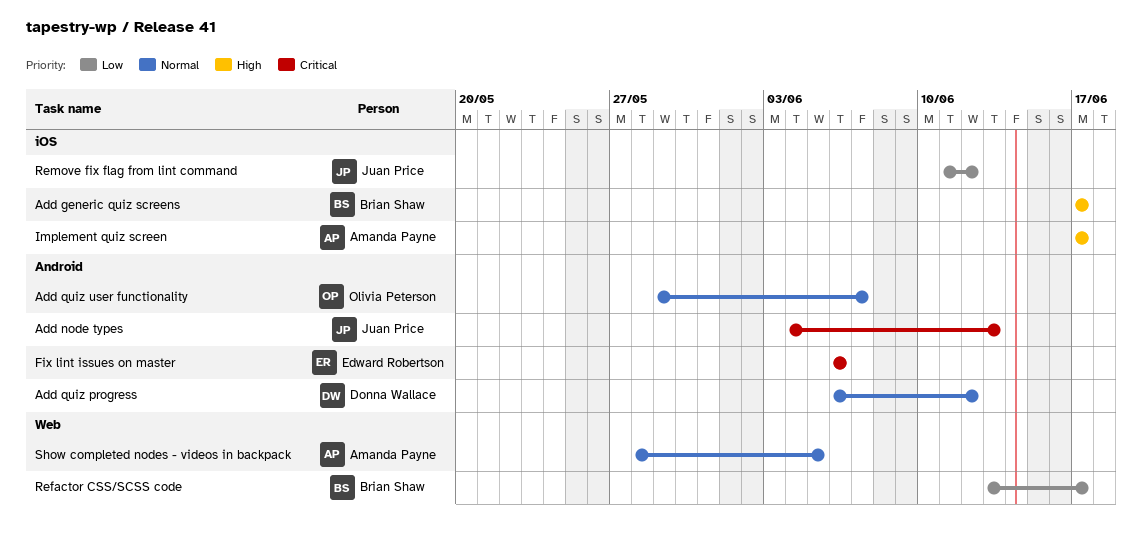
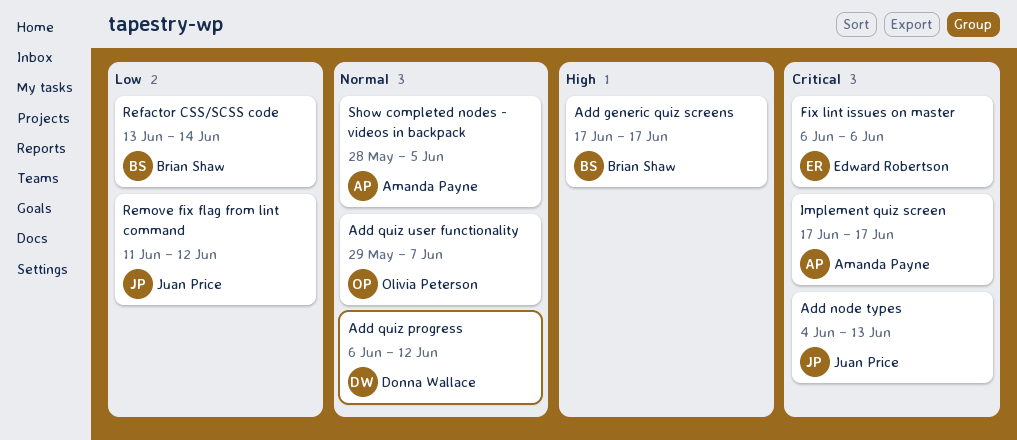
Implement quiz screen, priority: High -> Critical
Refactor CSS/SCSS code, due: Jun 17 -> Jun 14

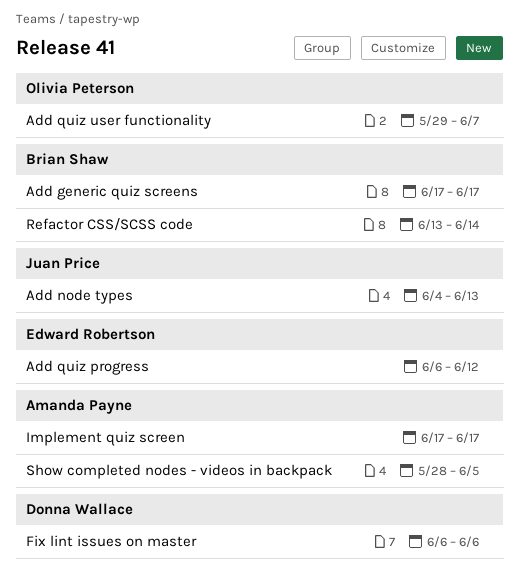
Add quiz progress, owner: Donna Wallace -> Edward Robertson
Fix lint issues on master, owner: Edward Robertson -> Donna Wallace
Remove fix flag from lint command: present -> none

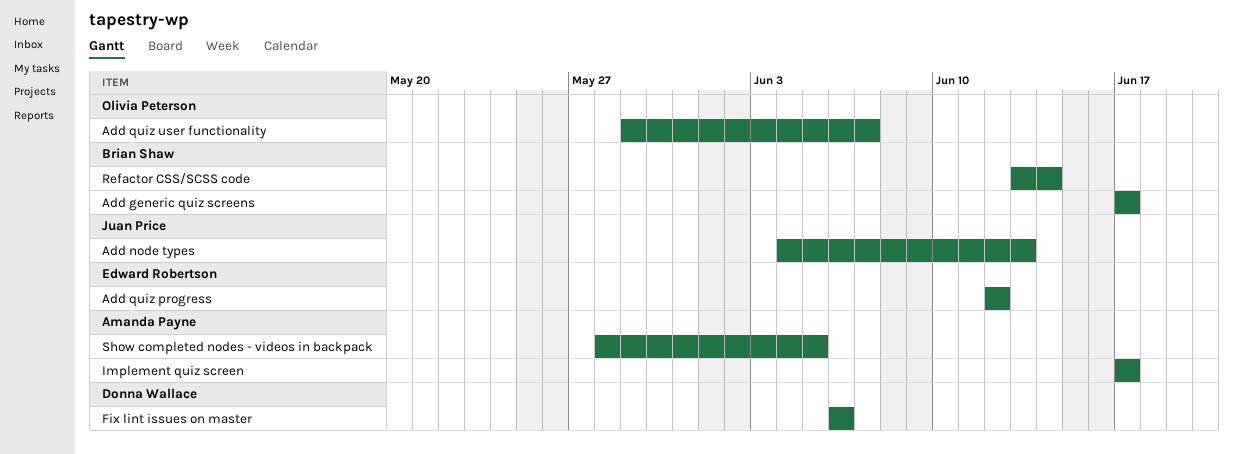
Add quiz progress, start: Jun 6 -> Jun 12

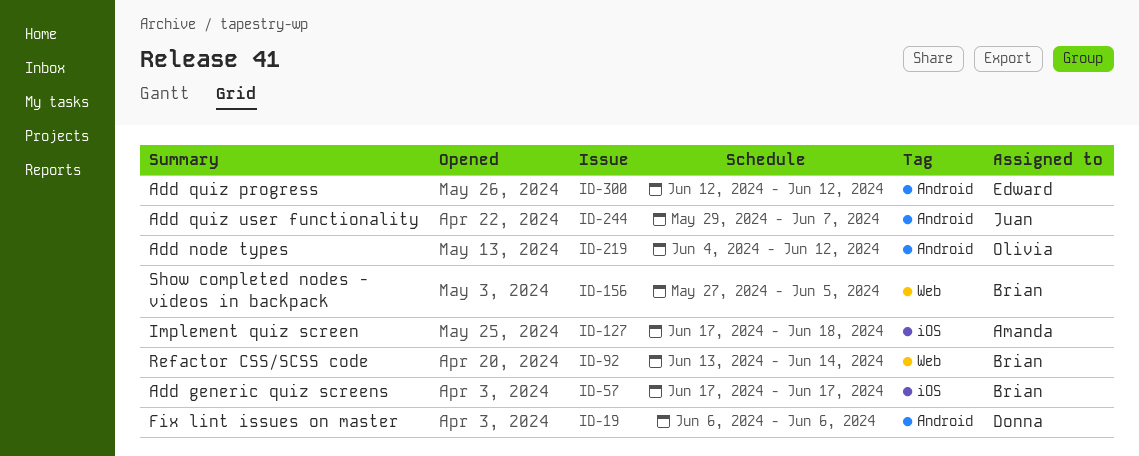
Add node types, owner: Juan Price -> Olivia Peterson
Add node types, due: Jun 13 -> Jun 12
Add quiz user functionality, owner: Olivia Peterson -> Juan Price
Implement quiz screen, due: Jun 17 -> Jun 18
Show completed nodes - videos in backpack, owner: Amanda Payne -> Brian Shaw
Show completed nodes - videos in backpack, start: May 28 -> May 27

